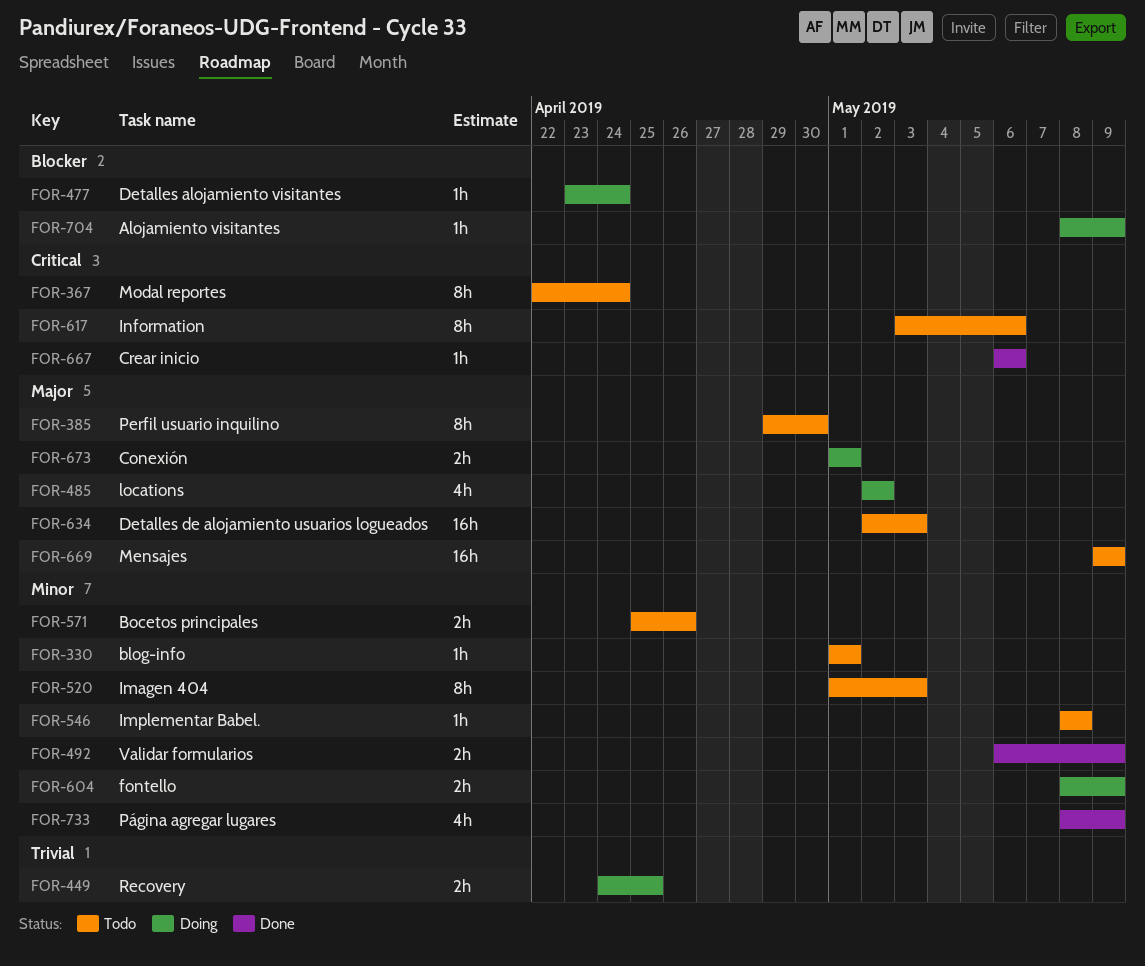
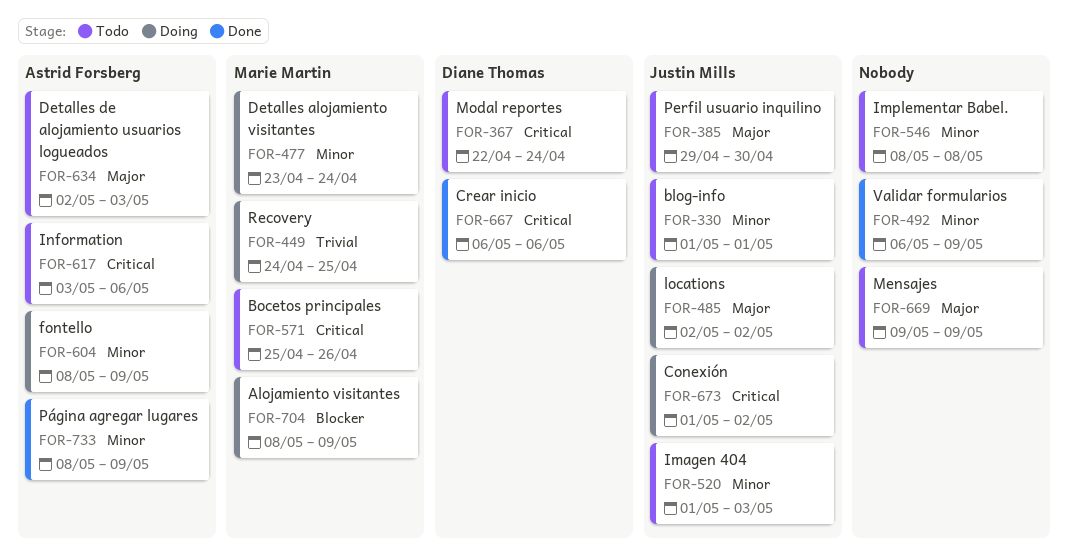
FOR-477, priority: Blocker -> Minor
FOR-571, priority: Minor -> Critical
FOR-673, priority: Major -> Critical
FOR-673, due: May 1 -> May 2

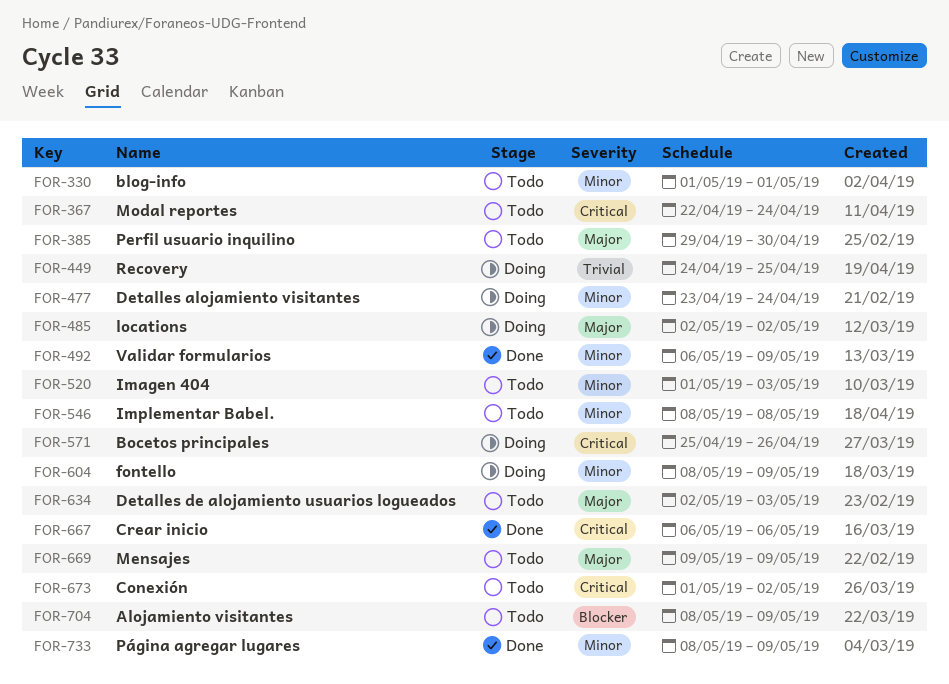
FOR-571, status: Todo -> Doing
FOR-617: present -> none
FOR-673, status: Doing -> Todo
FOR-704, status: Doing -> Todo

